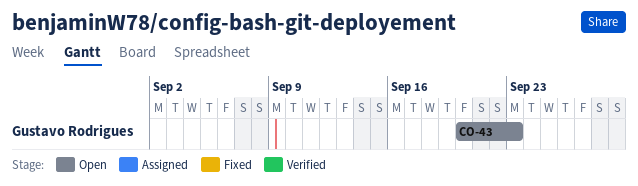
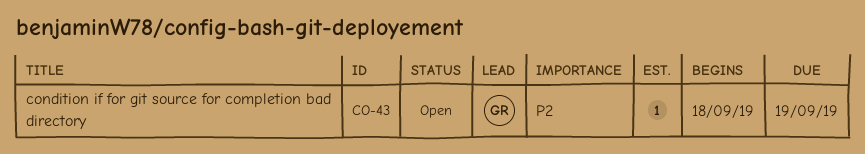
CO-43, start: Sep 20 -> Sep 18
CO-43, due: Sep 23 -> Sep 19

